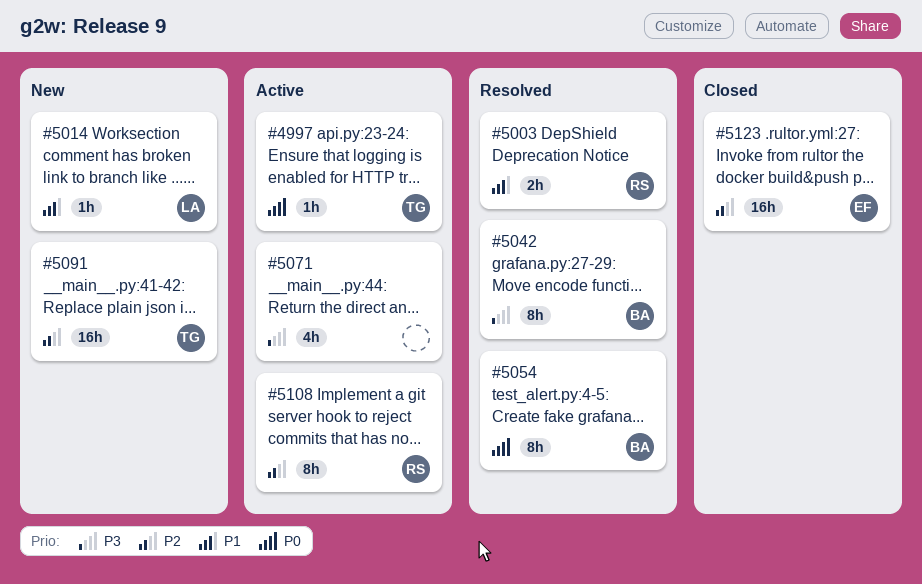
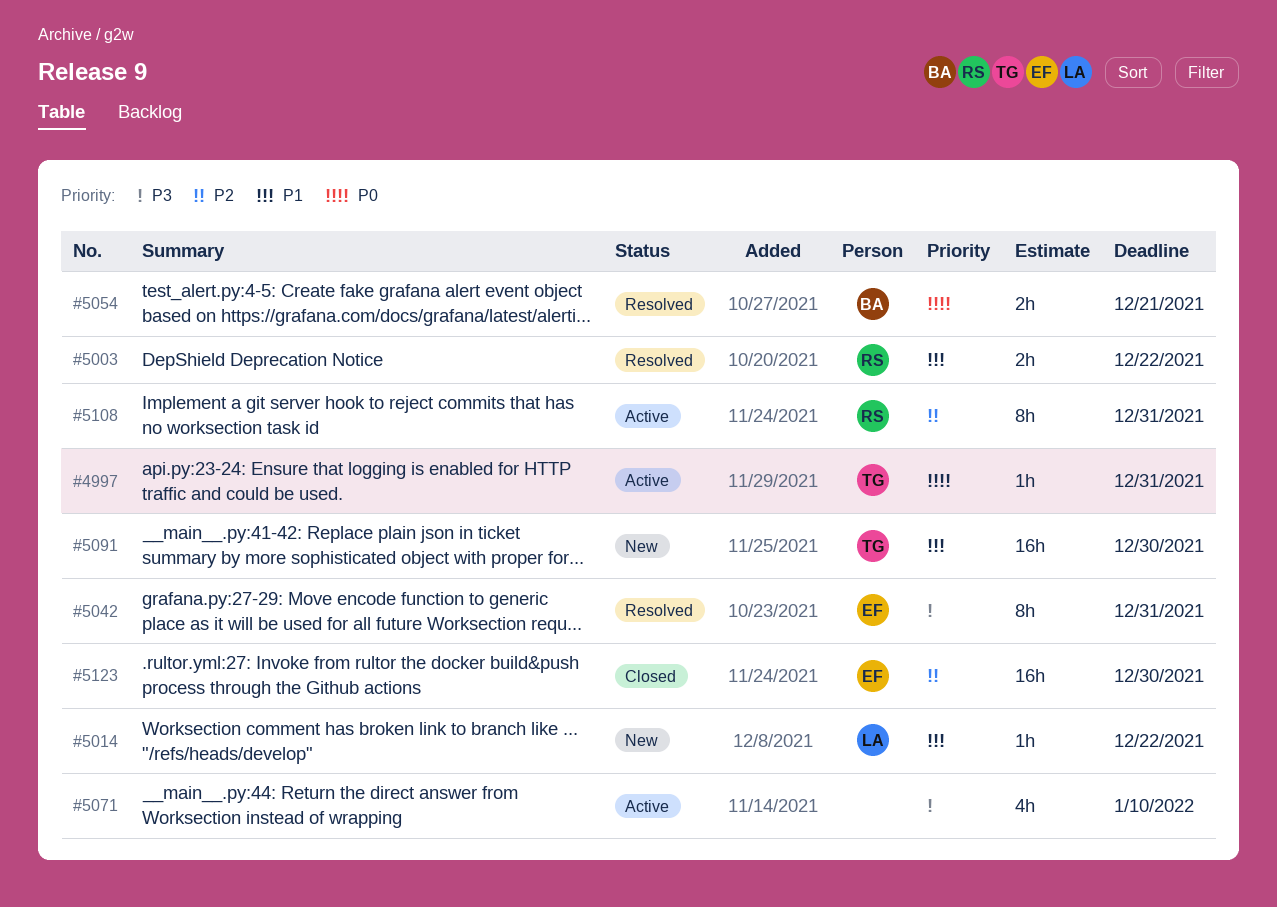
#5042, owner: BA -> EF
#5054, estimate: 8h -> 2h
#5091, priority: P2 -> P1

